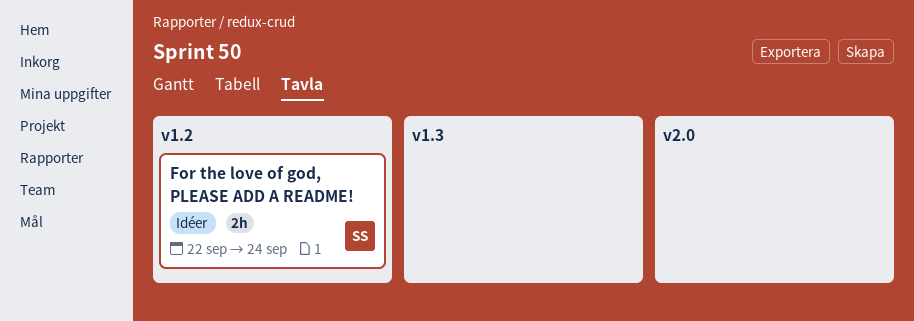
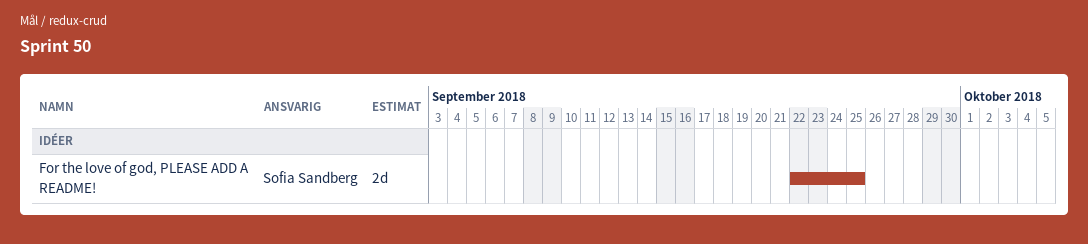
For the love of god, PLEASE ADD A README!, estimate: 2h -> 2d
For the love of god, PLEASE ADD A README!, due: Sep 24 -> Sep 25

